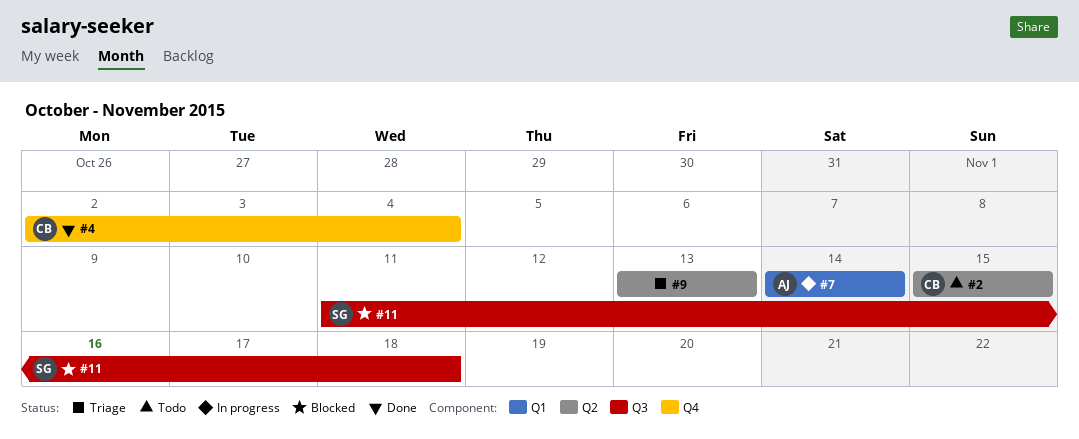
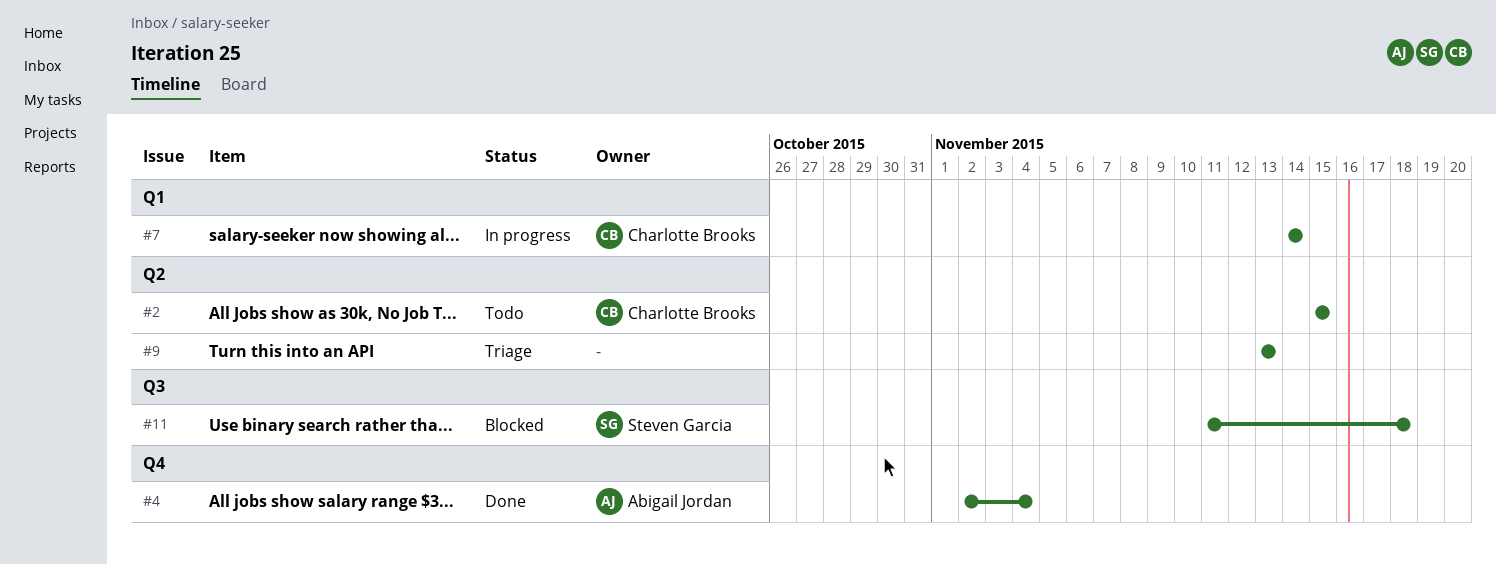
#4, owner: Charlotte Brooks -> Abigail Jordan
#7, owner: Abigail Jordan -> Charlotte Brooks

